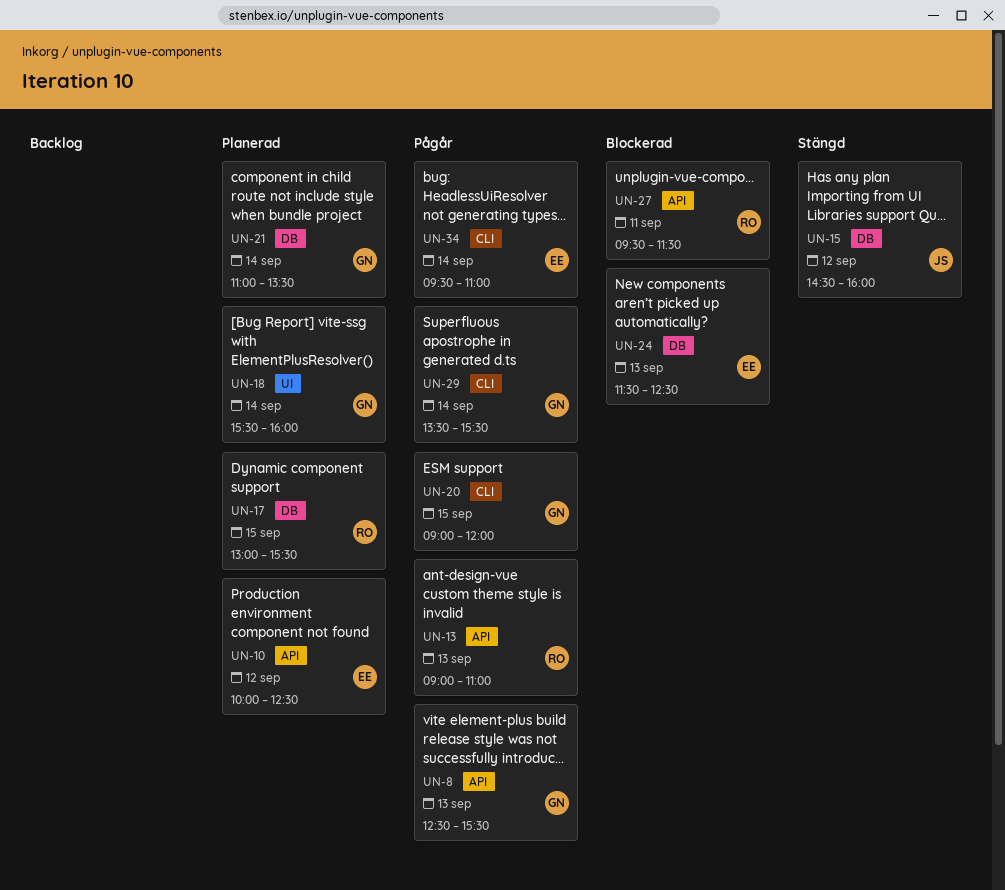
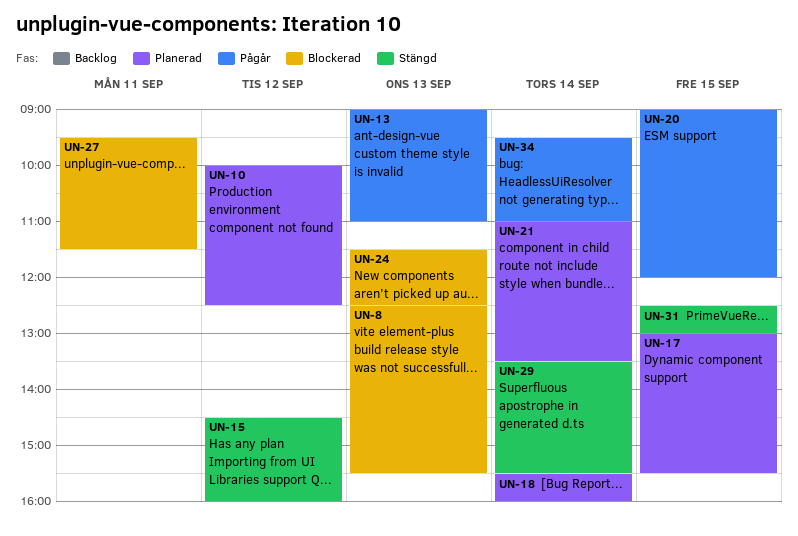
UN-8, status: Pågår -> Blockerad
UN-29, status: Pågår -> Stängd
UN-31: none -> present

